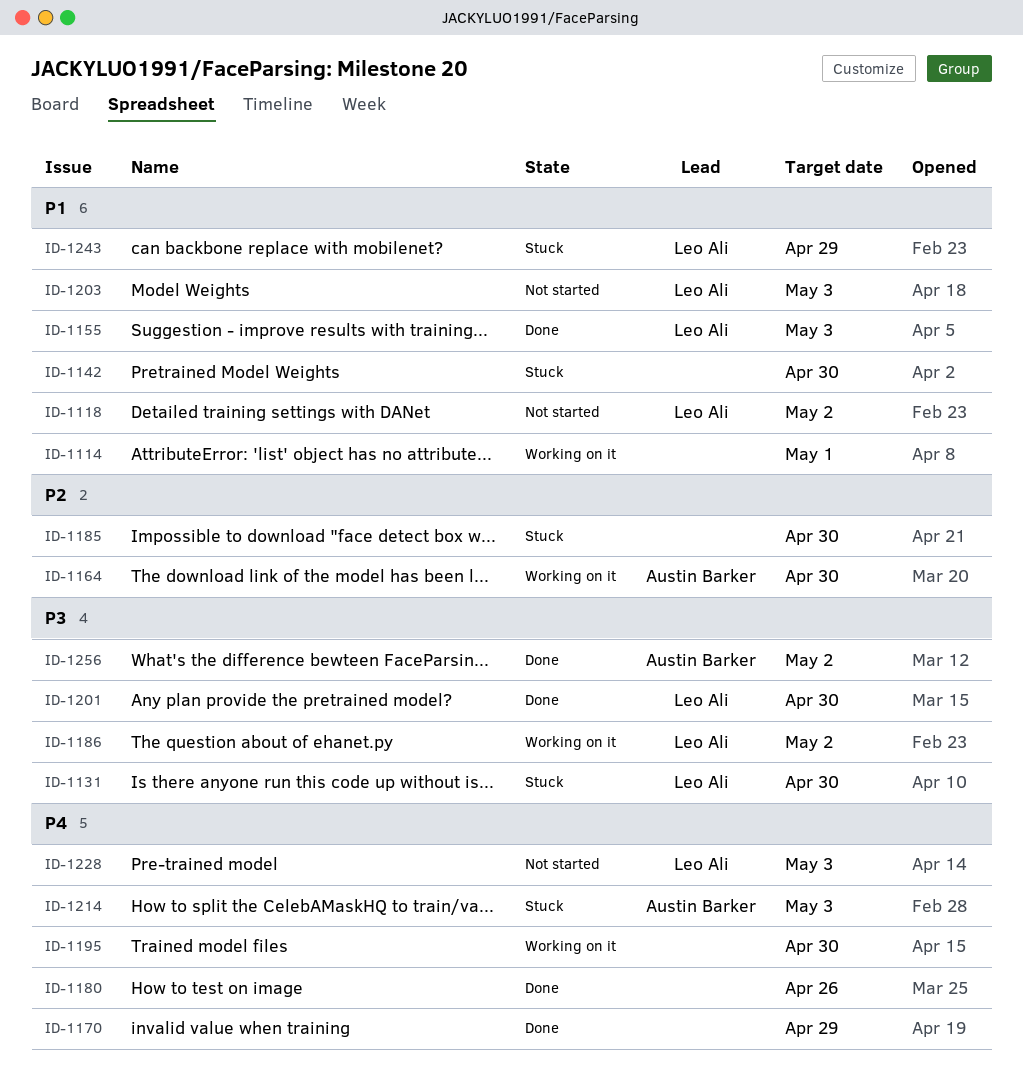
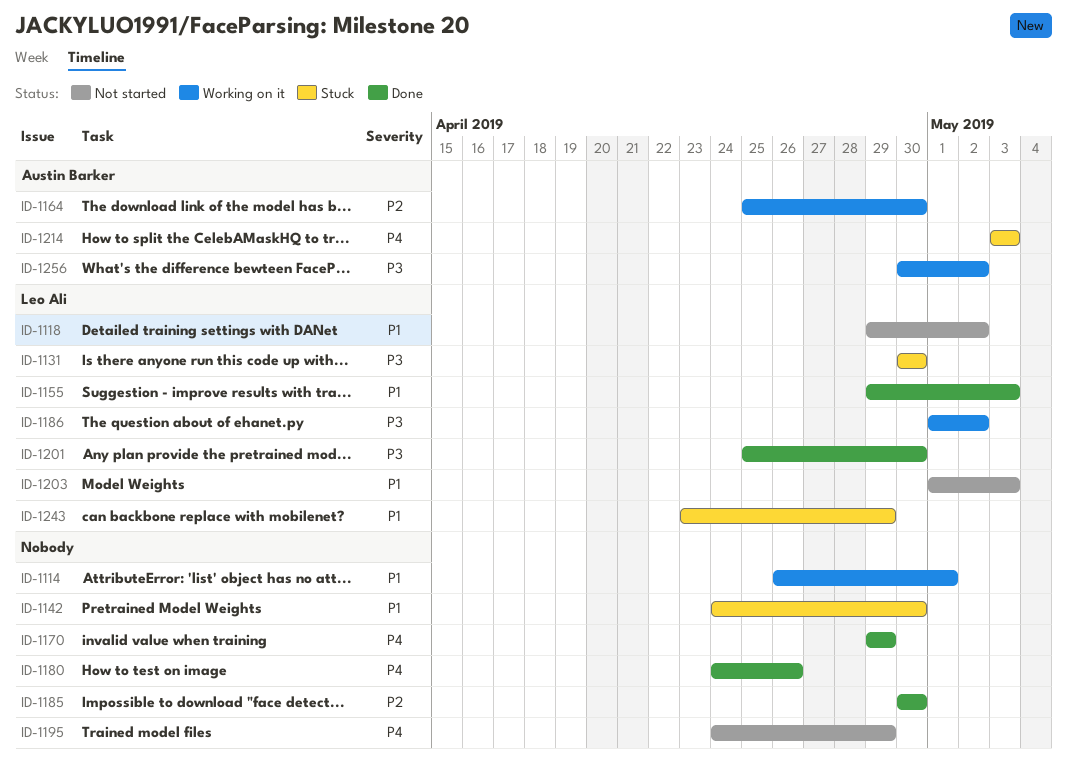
ID-1185, status: Stuck -> Done
ID-1195, status: Working on it -> Not started
ID-1195, due: Apr 30 -> Apr 29
ID-1228: present -> none
ID-1256, status: Done -> Working on it

